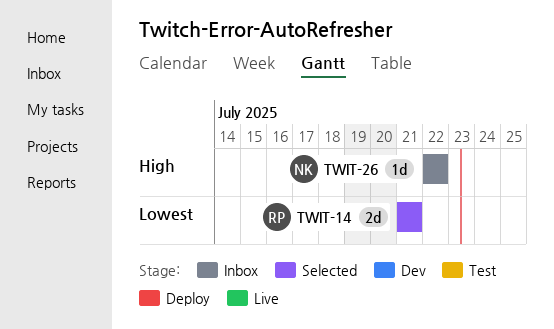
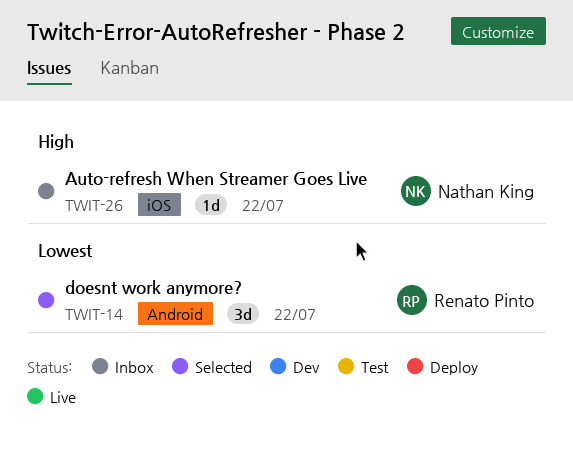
TWIT-14, estimate: 2d -> 3d
TWIT-14, due: Jul 21 -> Jul 22

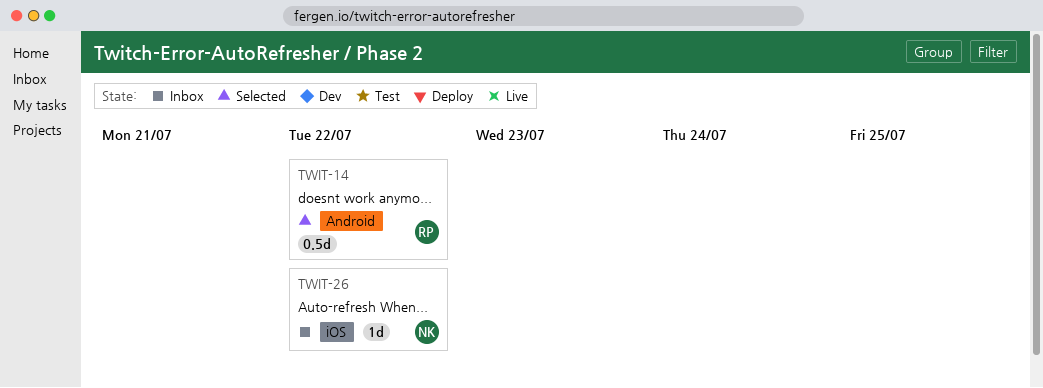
TWIT-14, estimate: 3d -> 0.5d

